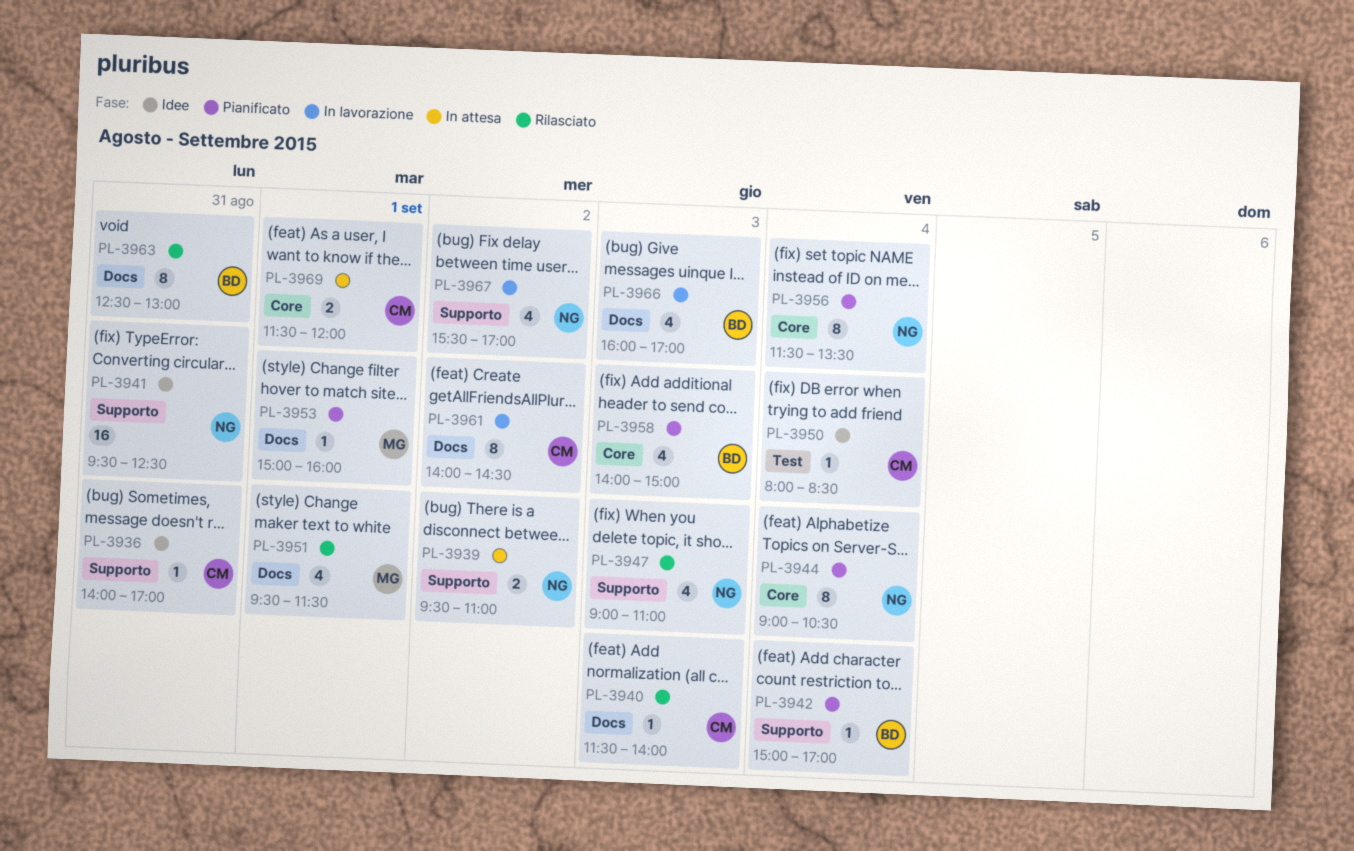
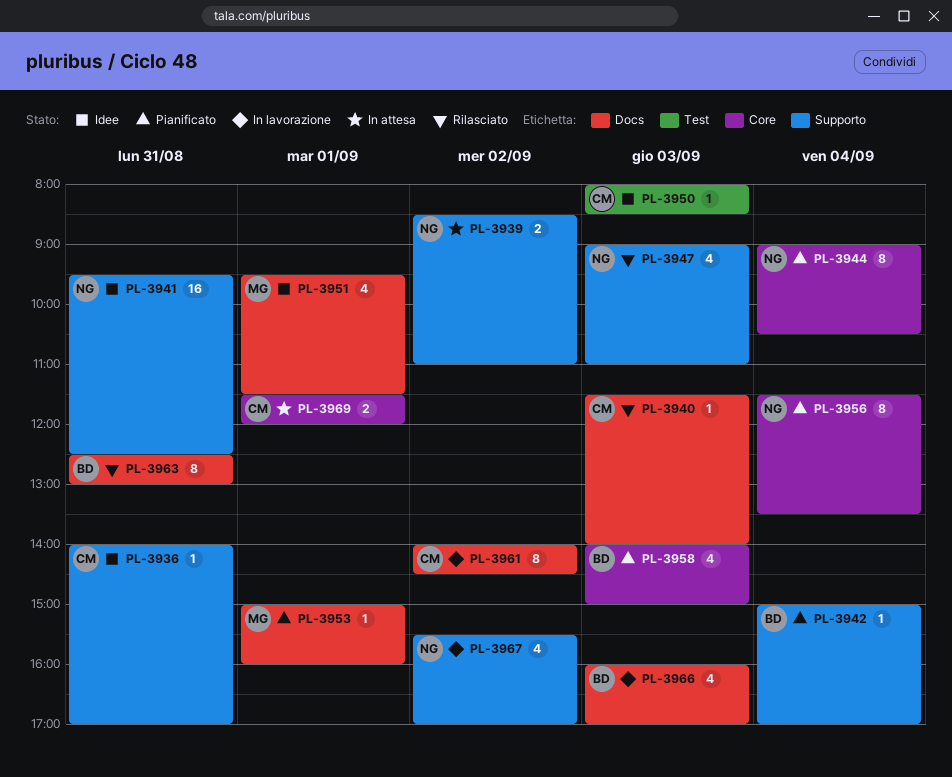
PL-3939, begins: 09:30 -> 08:30
PL-3950, day: Sep 4 -> Sep 3
PL-3951, status: Rilasciato -> Idee

